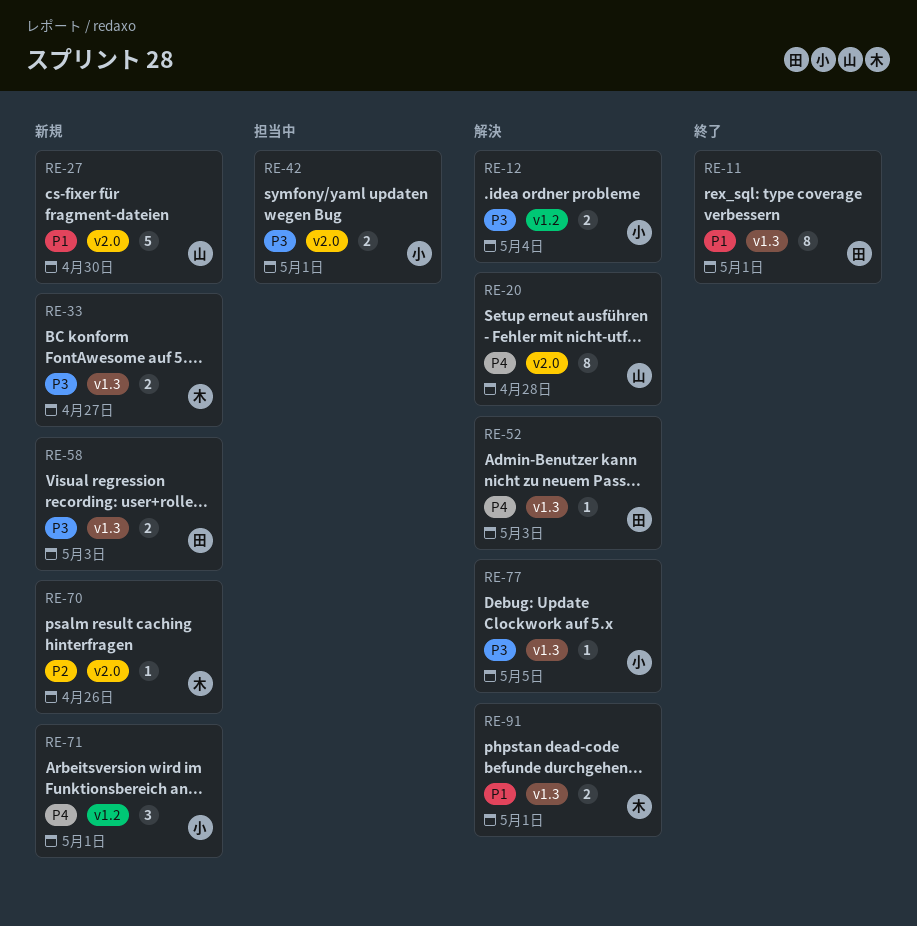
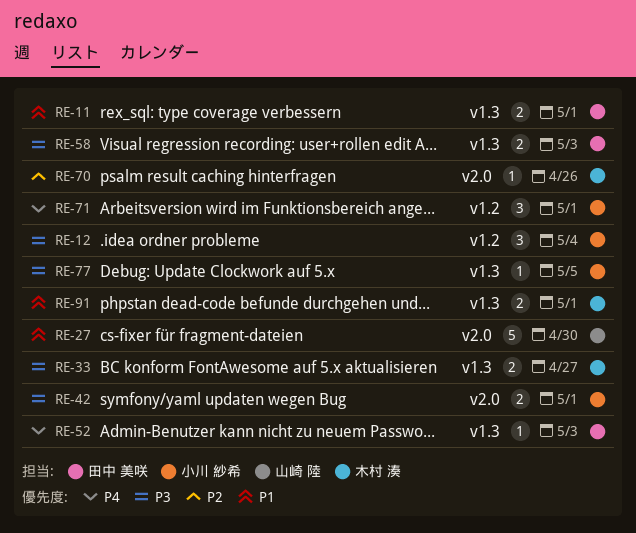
RE-11, estimate: 8 -> 2
RE-12, estimate: 2 -> 3
RE-20: present -> none

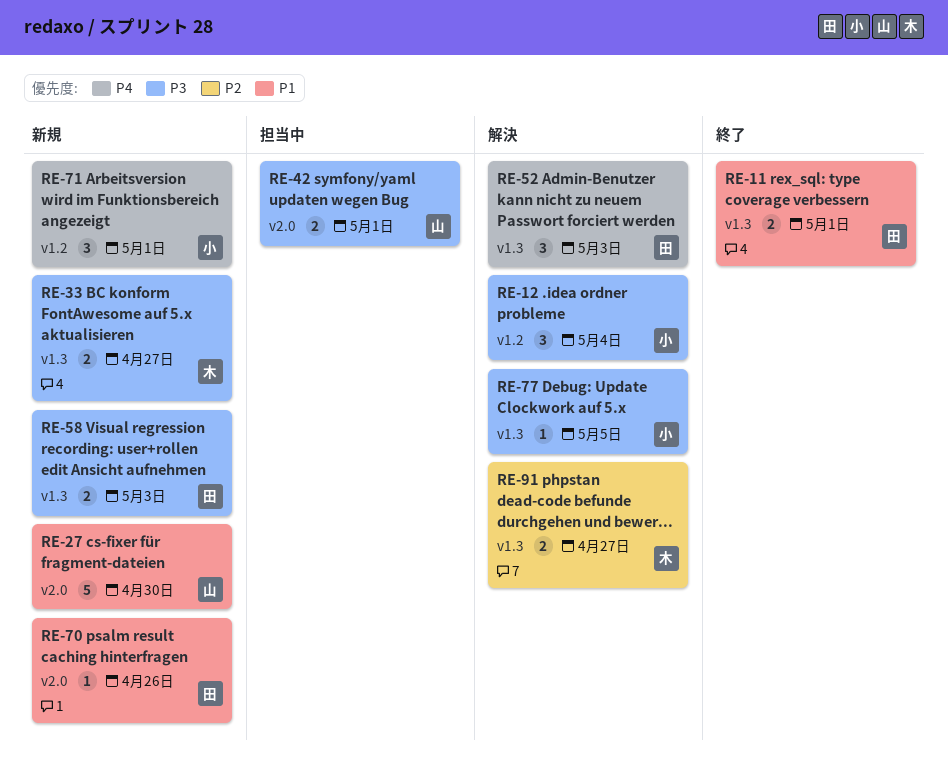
RE-42, owner: 小川 紗希 -> 山崎 陸
RE-52, estimate: 1 -> 3
RE-70, owner: 木村 湊 -> 田中 美咲
RE-70, priority: P2 -> P1
RE-91, priority: P1 -> P2
RE-91, due: May 1 -> Apr 27

